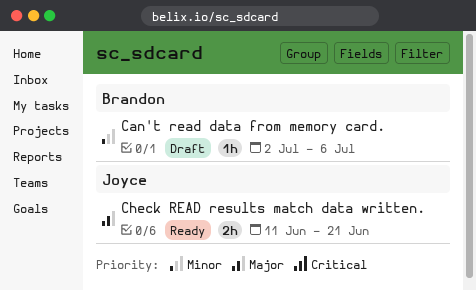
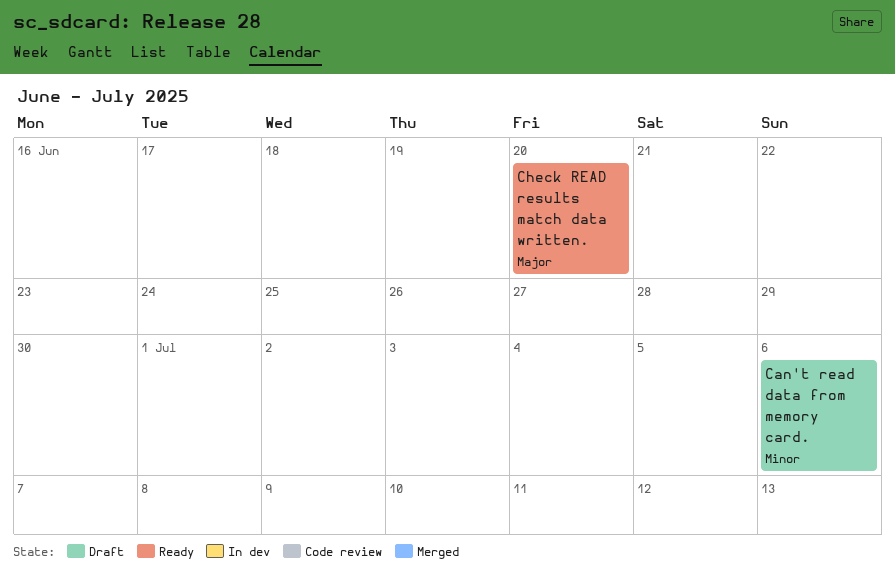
Check READ results match data written., due: Jun 21 -> Jun 20

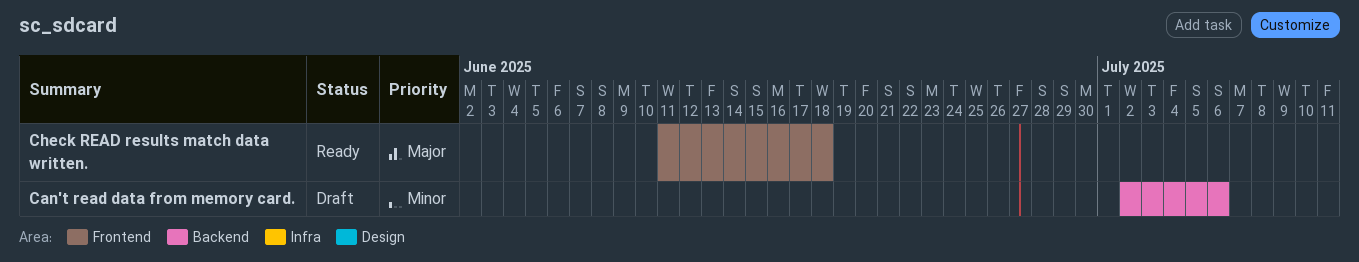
Check READ results match data written., due: Jun 20 -> Jun 18

